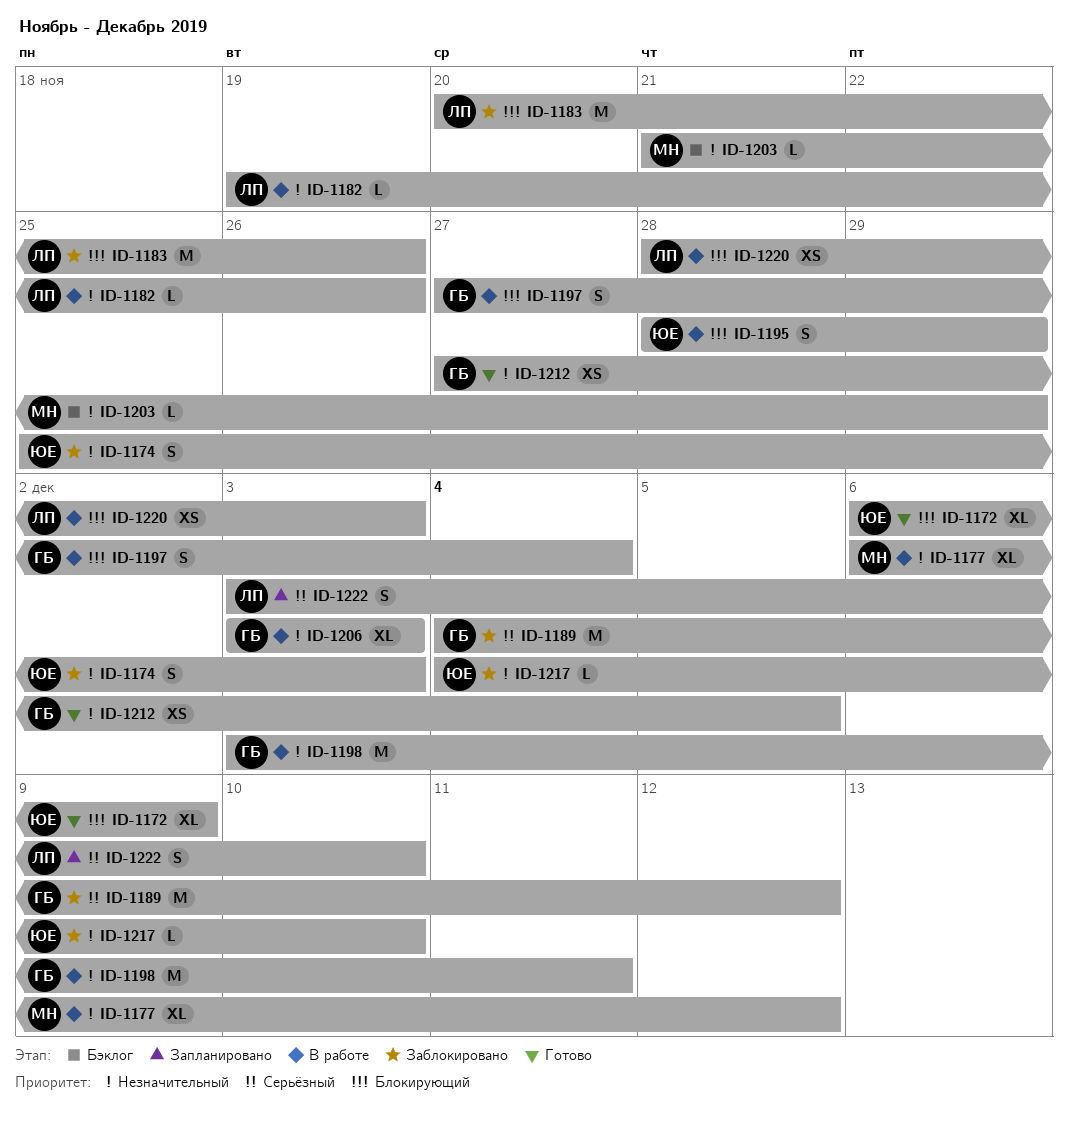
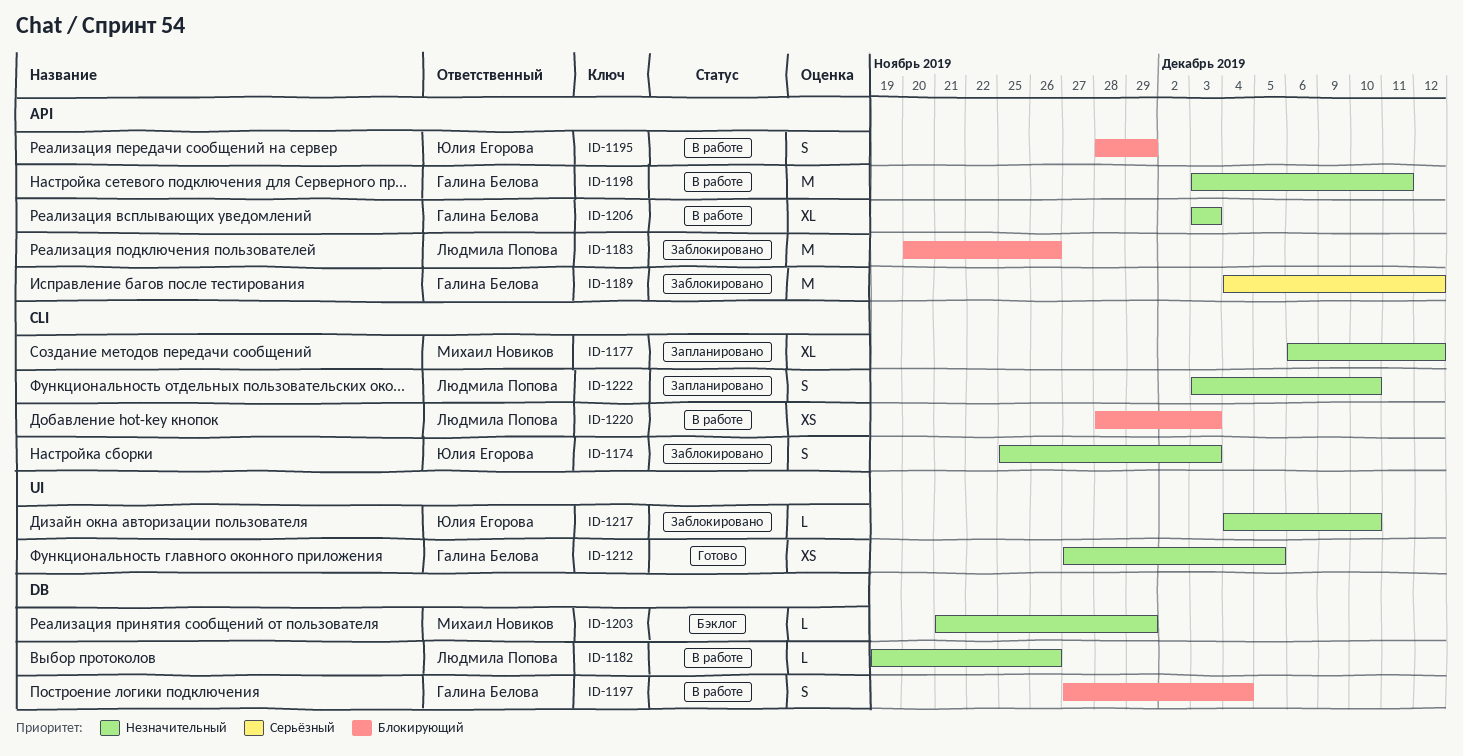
ID-1172: present -> none
ID-1177, status: В работе -> Запланировано
ID-1222, priority: Серьёзный -> Незначительный

